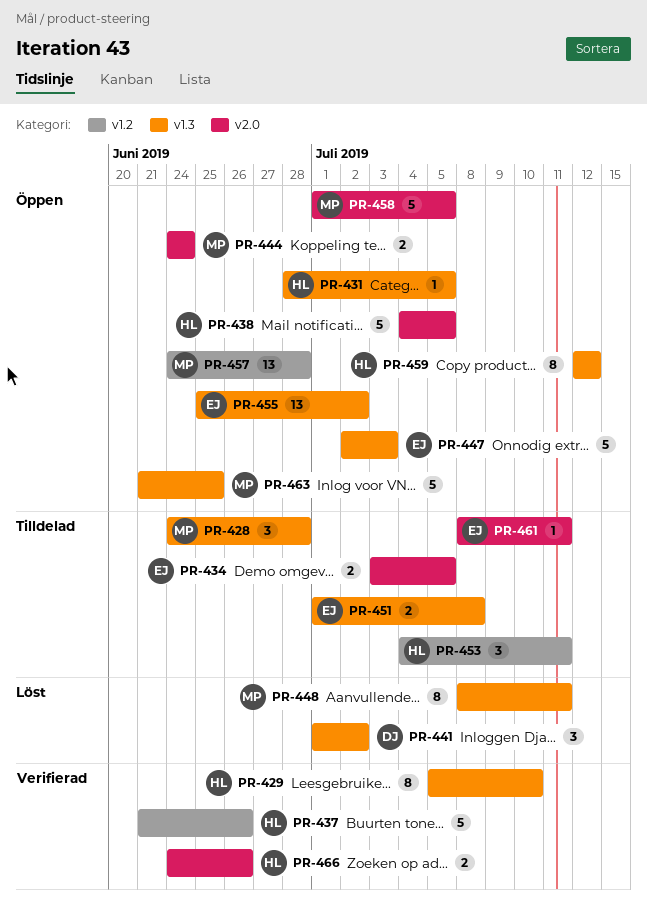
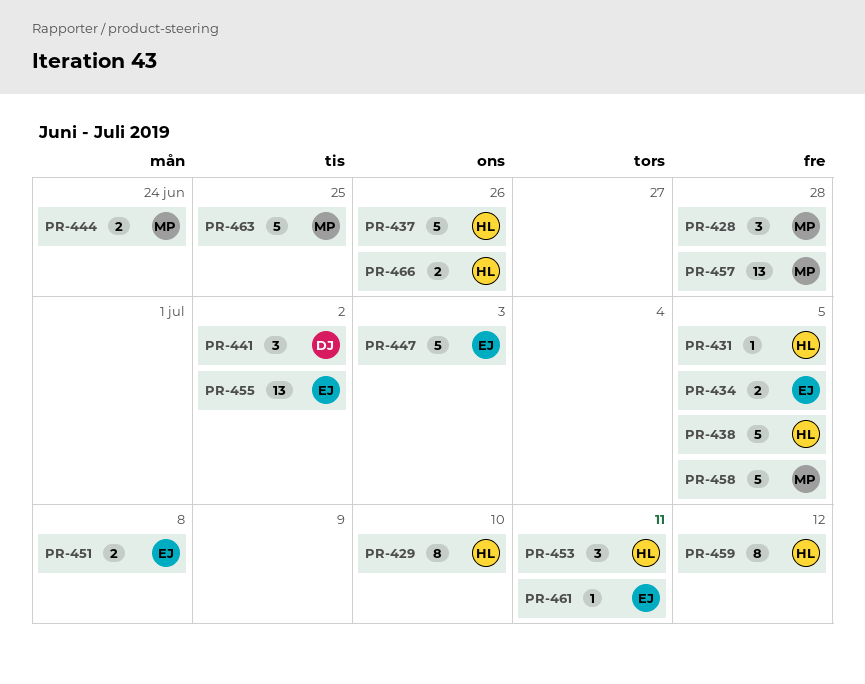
PR-448: present -> none

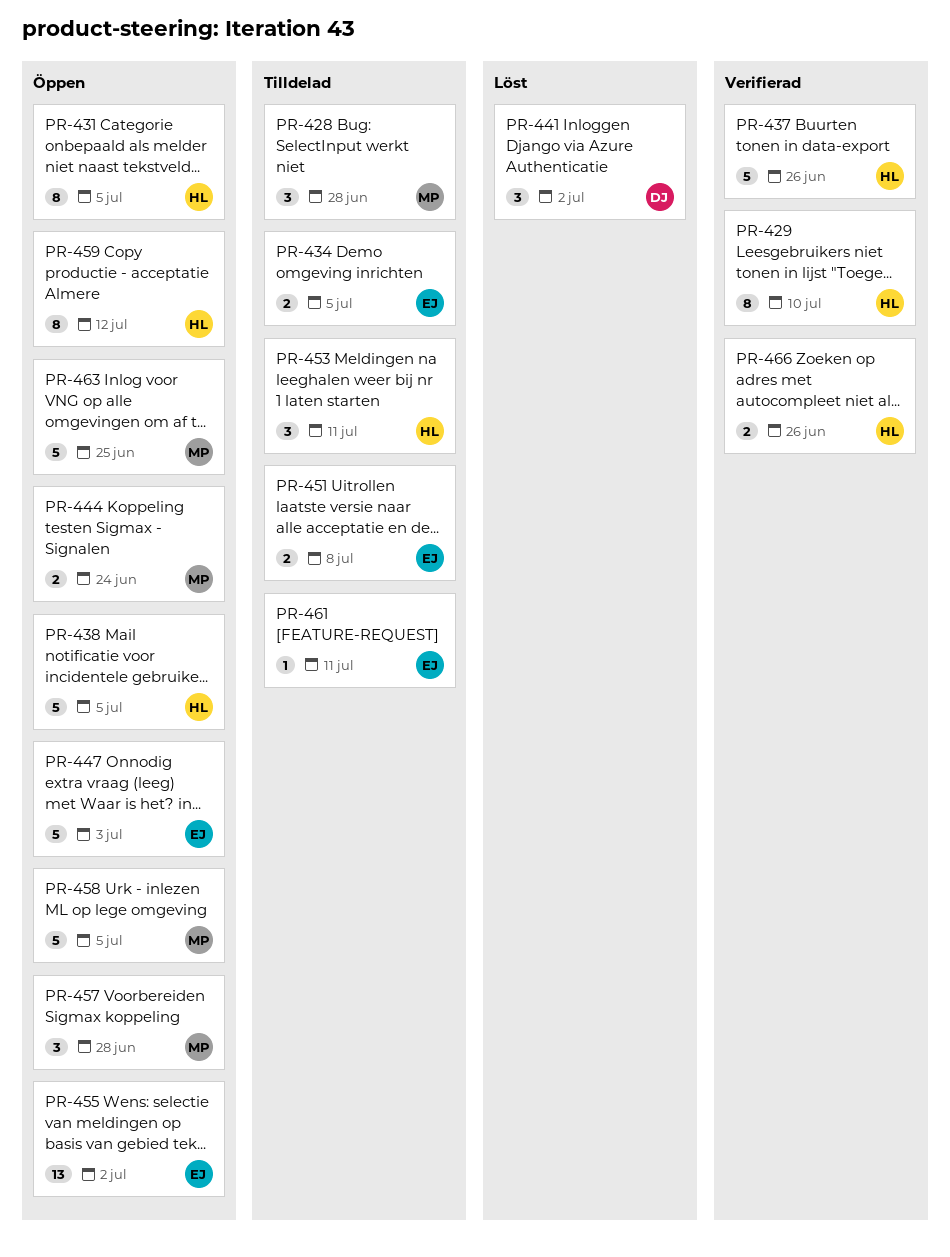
PR-431, estimate: 1 -> 8
PR-457, estimate: 13 -> 3

